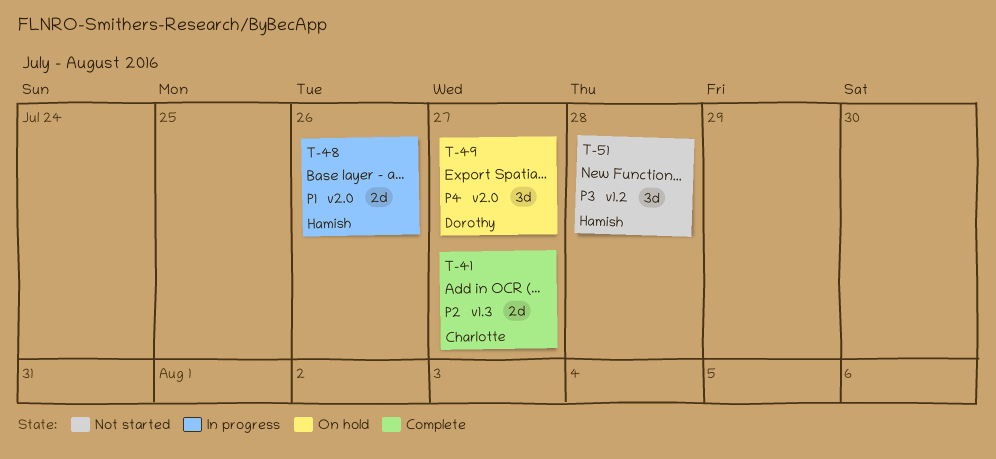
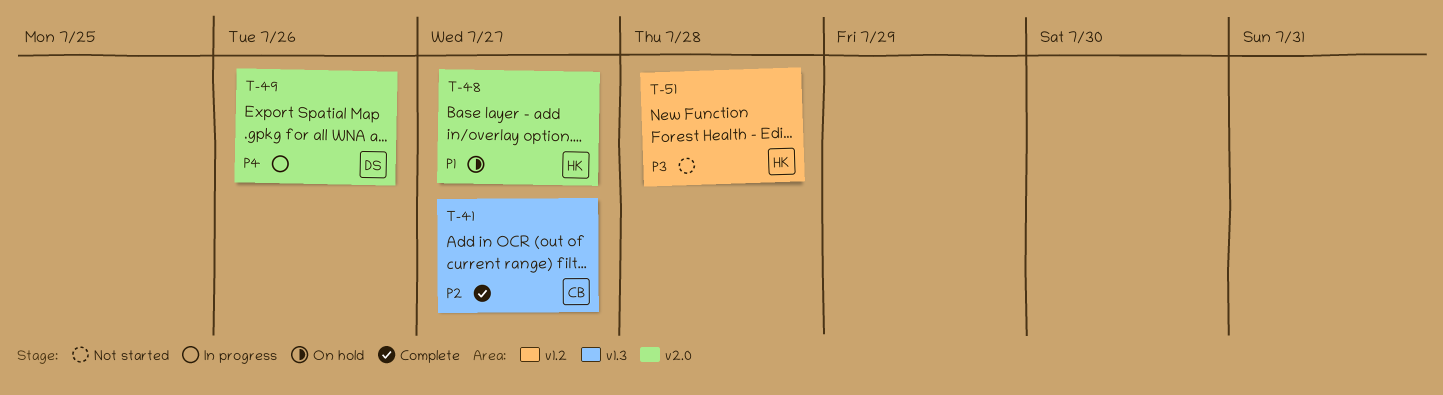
T-48, status: In progress -> On hold
T-48, due: Jul 26 -> Jul 27
T-49, status: On hold -> In progress
T-49, due: Jul 27 -> Jul 26

